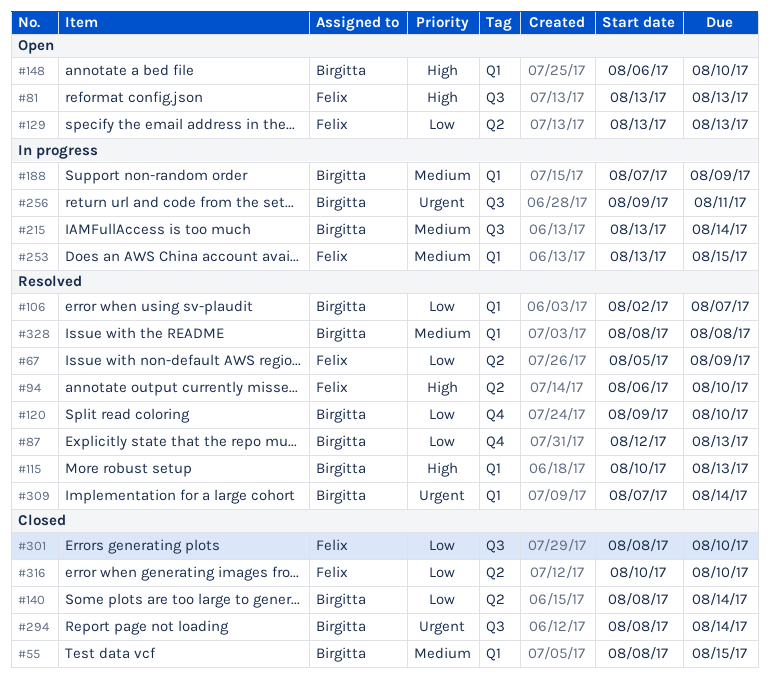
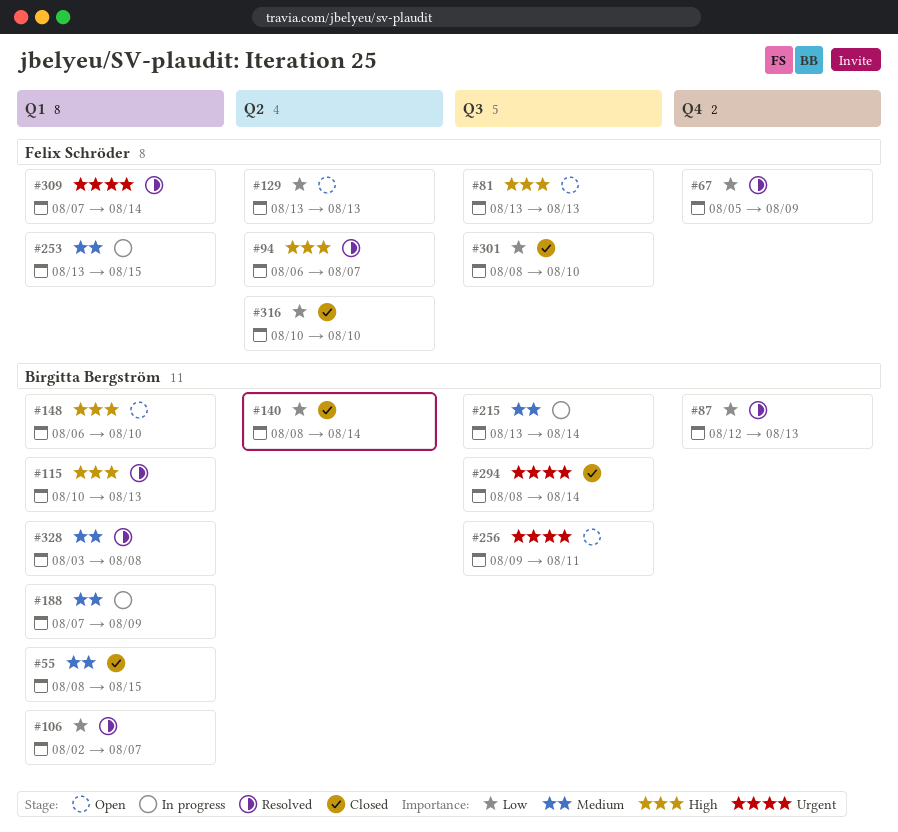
#67, label: Q2 -> Q4
#94, due: Aug 10 -> Aug 7
#120: present -> none
#256, status: In progress -> Open
#309, owner: Birgitta Bergström -> Felix Schröder
#328, start: Aug 8 -> Aug 3

